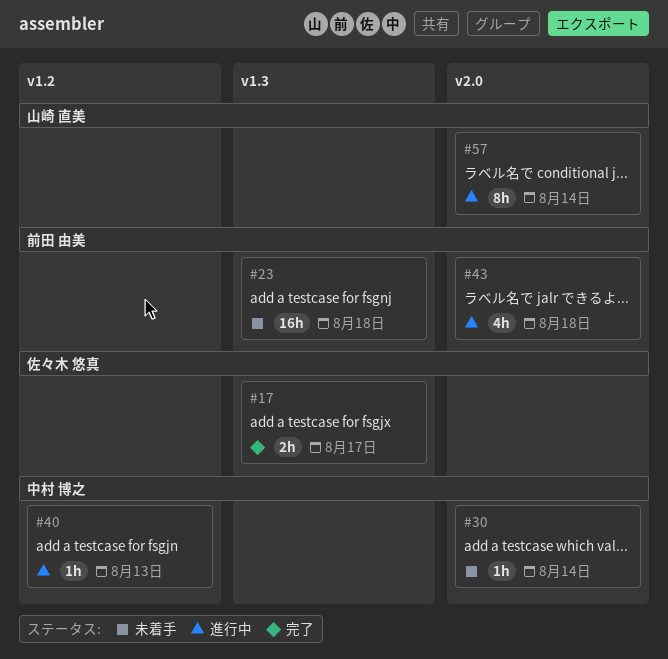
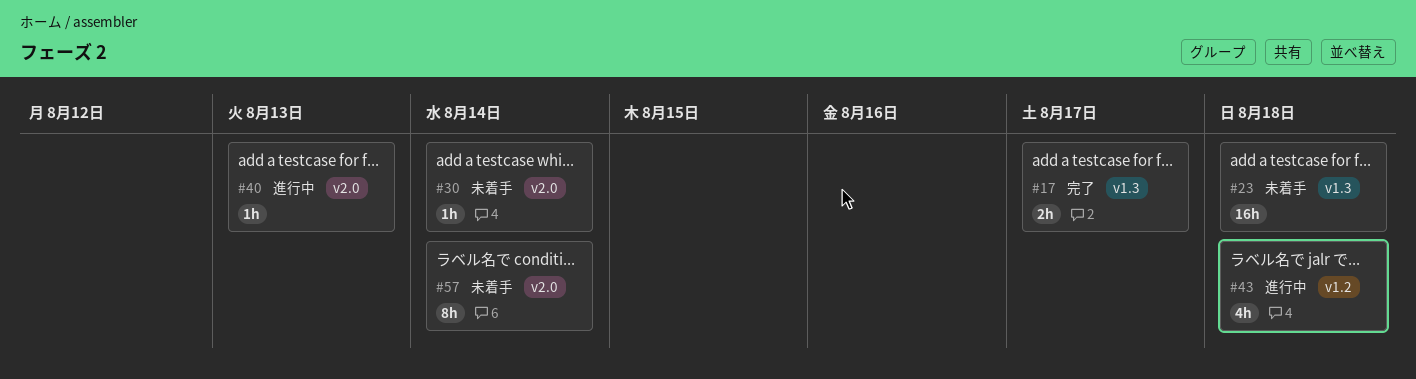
#40, label: v1.2 -> v2.0
#43, label: v2.0 -> v1.2
#57, status: 進行中 -> 未着手

